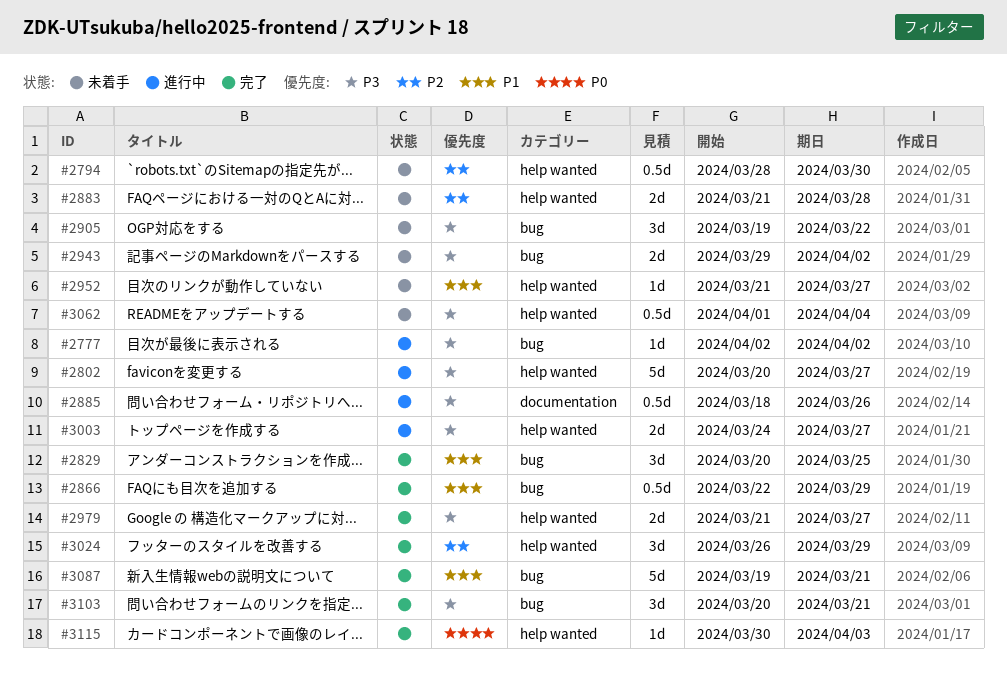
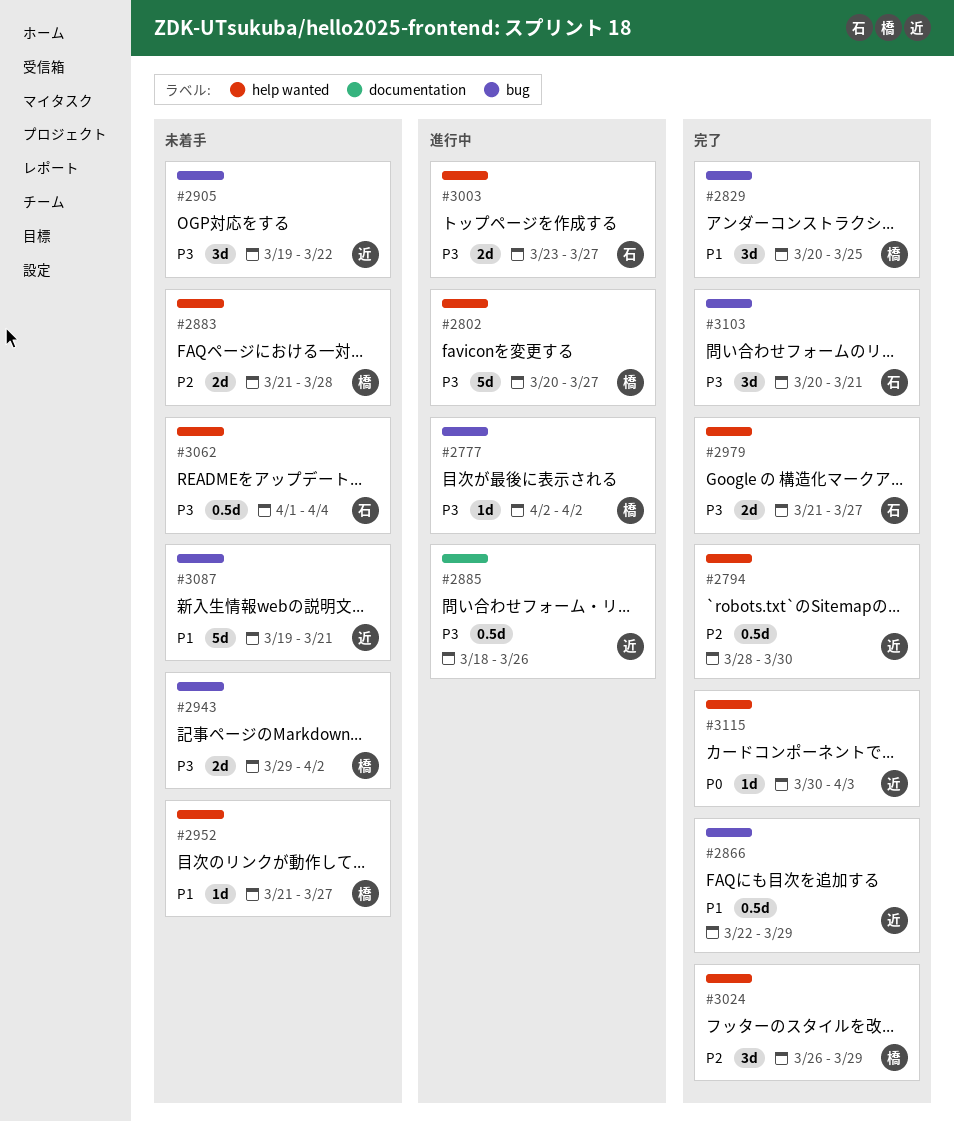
#2794, status: 未着手 -> 完了
#3003, start: Mar 24 -> Mar 23
#3087, status: 完了 -> 未着手

